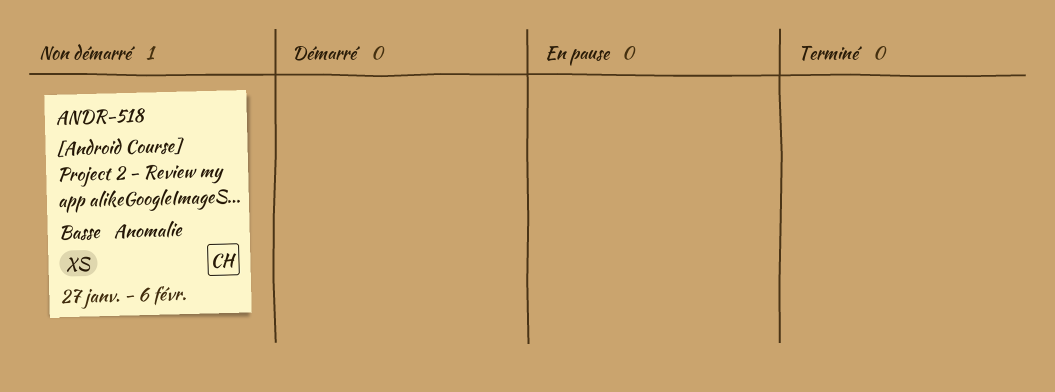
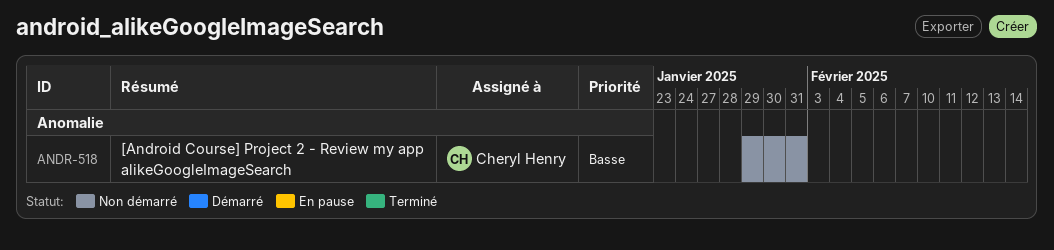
ANDR-518, start: Jan 27 -> Jan 29
ANDR-518, due: Feb 6 -> Jan 31

